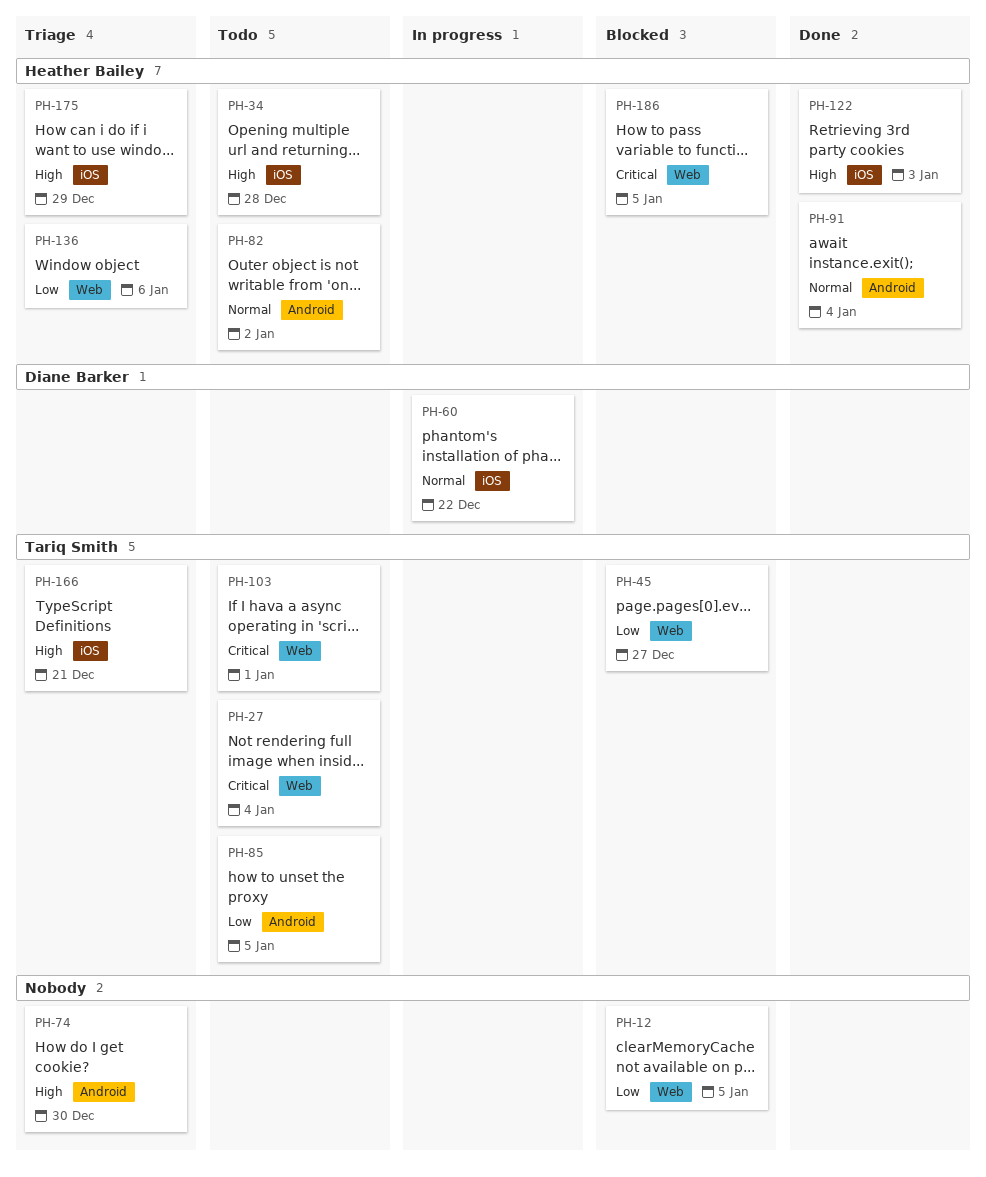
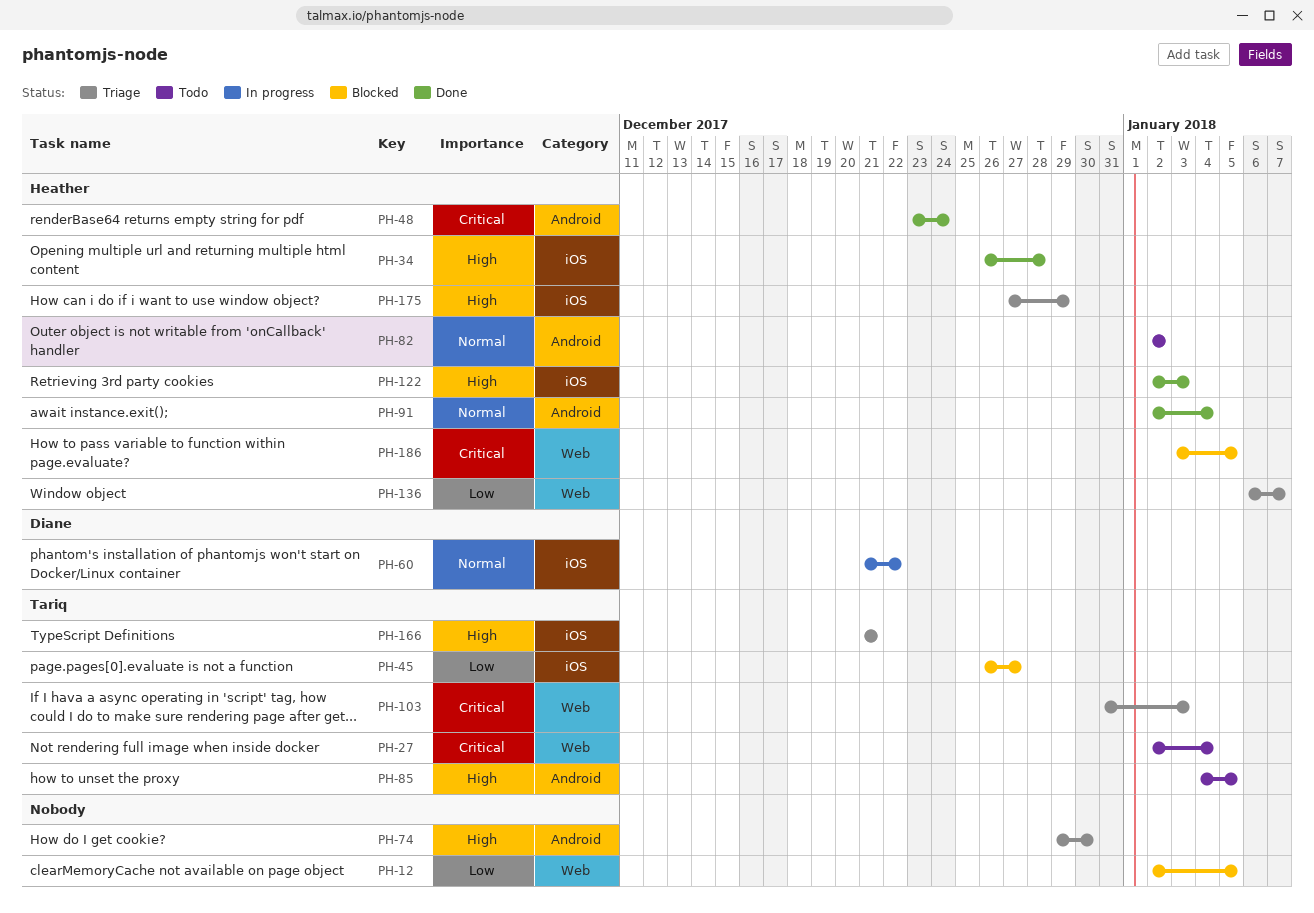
PH-34, status: Todo -> Done
PH-45, label: Web -> iOS
PH-48: none -> present
PH-85, priority: Low -> High
PH-103, status: Todo -> Triage
PH-103, due: Jan 1 -> Jan 3
PH-136, due: Jan 6 -> Jan 7

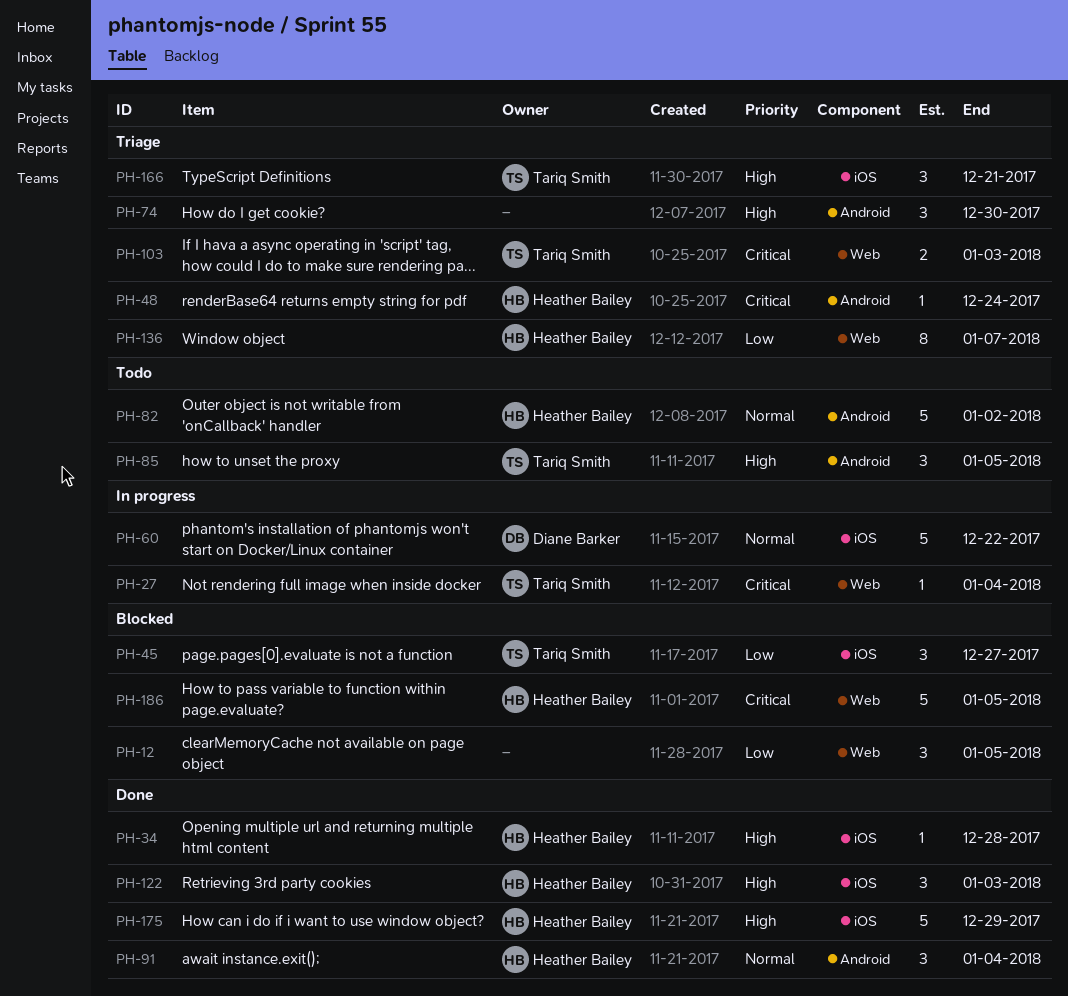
PH-27, status: Todo -> In progress
PH-48, status: Done -> Triage
PH-175, status: Triage -> Done

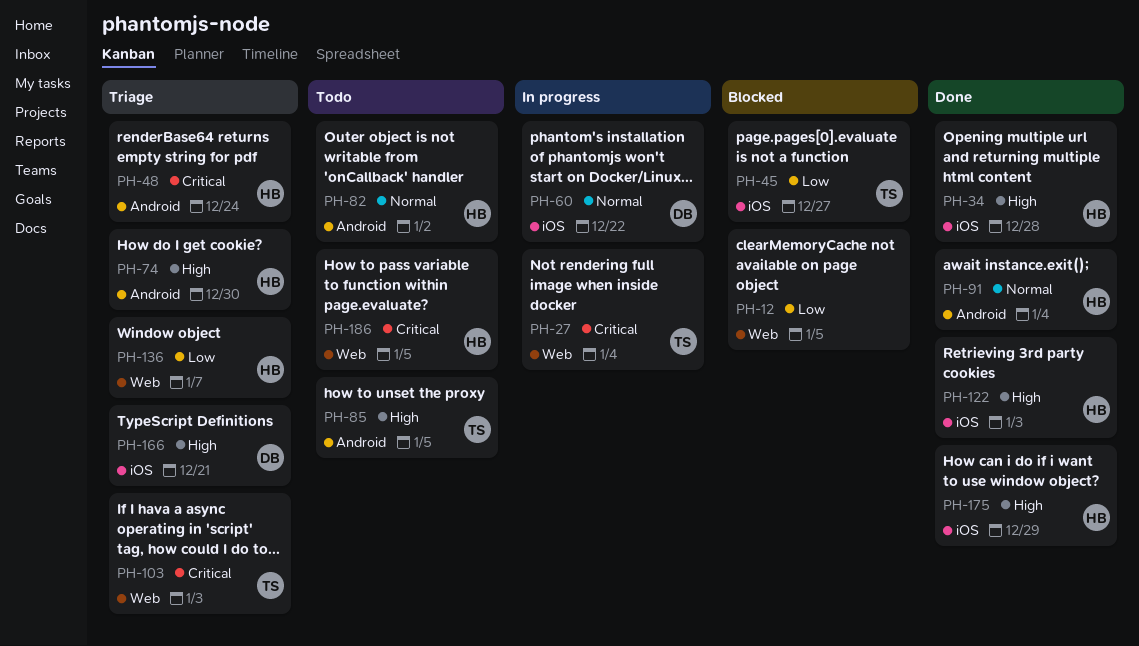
PH-74, owner: none -> Heather Bailey
PH-166, owner: Tariq Smith -> Diane Barker
PH-186, status: Blocked -> Todo

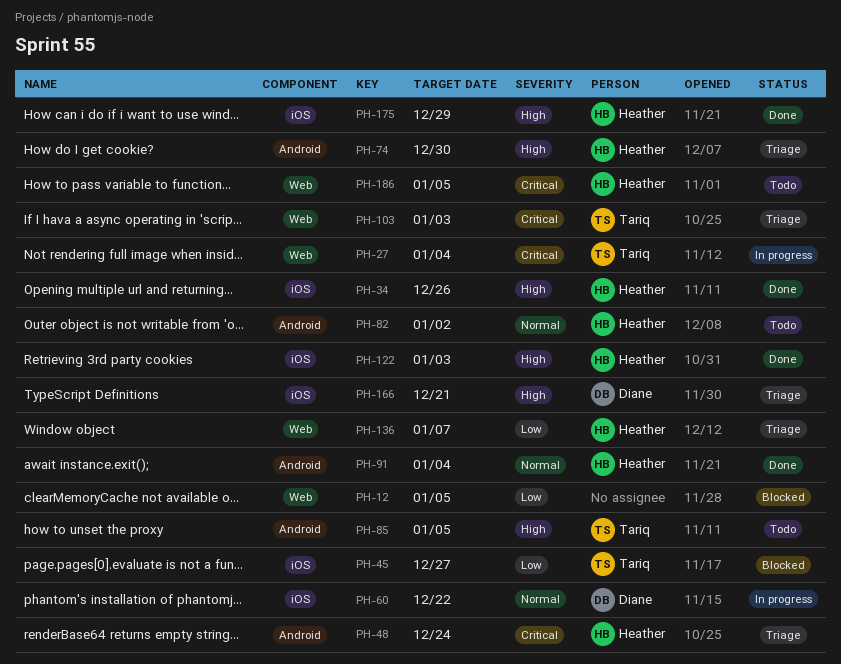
PH-34, due: Dec 28 -> Dec 26

